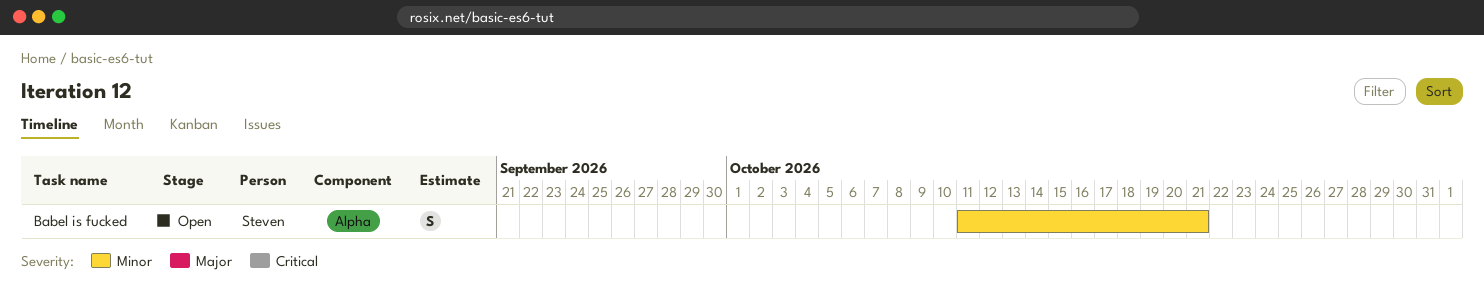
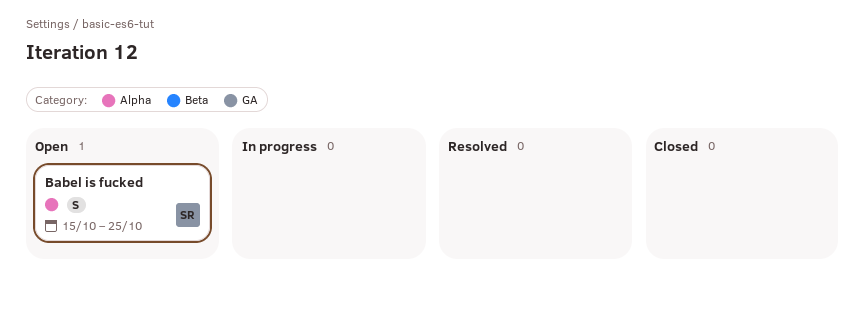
Babel is fucked, start: Oct 11 -> Oct 15
Babel is fucked, due: Oct 21 -> Oct 25

